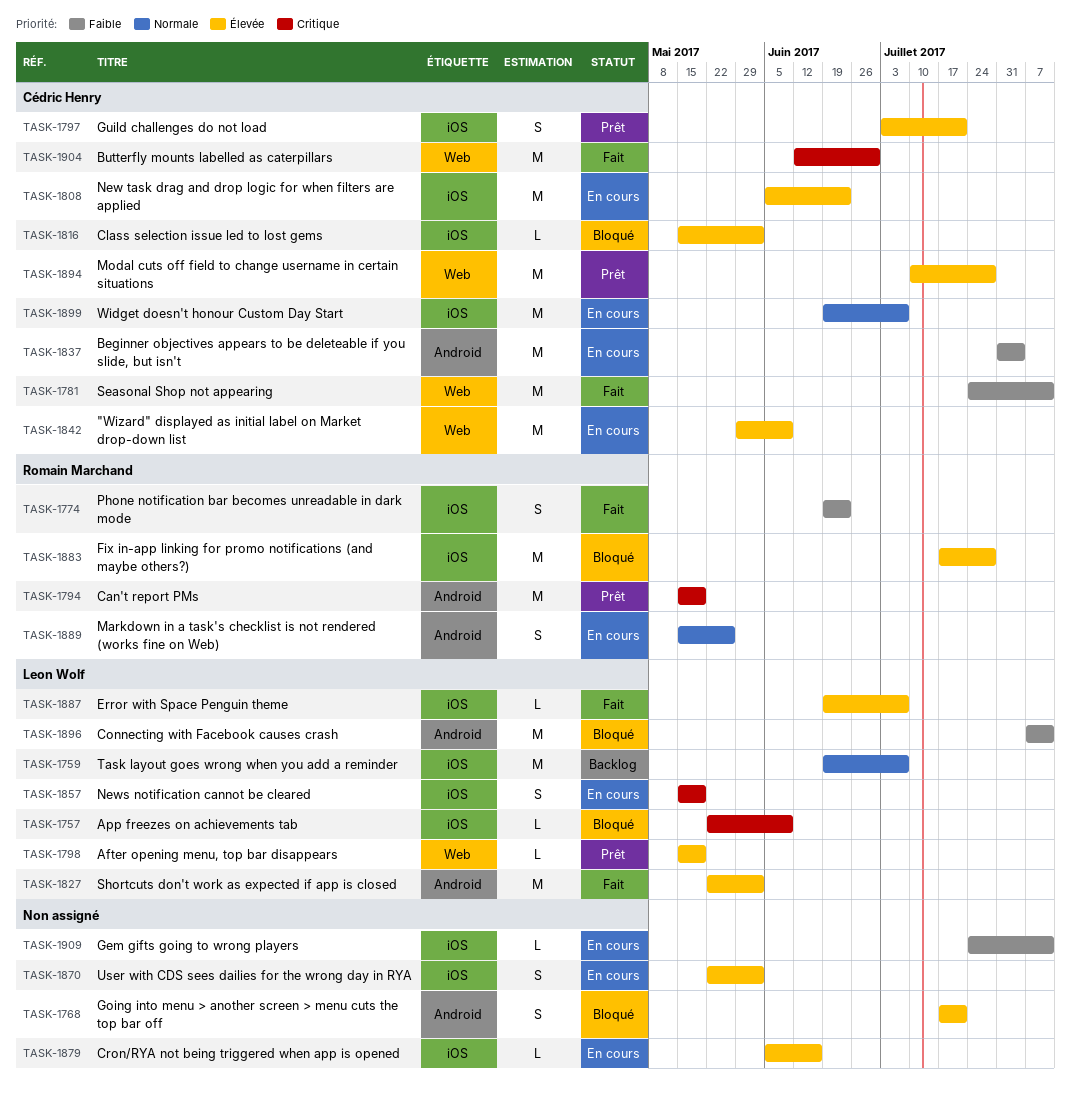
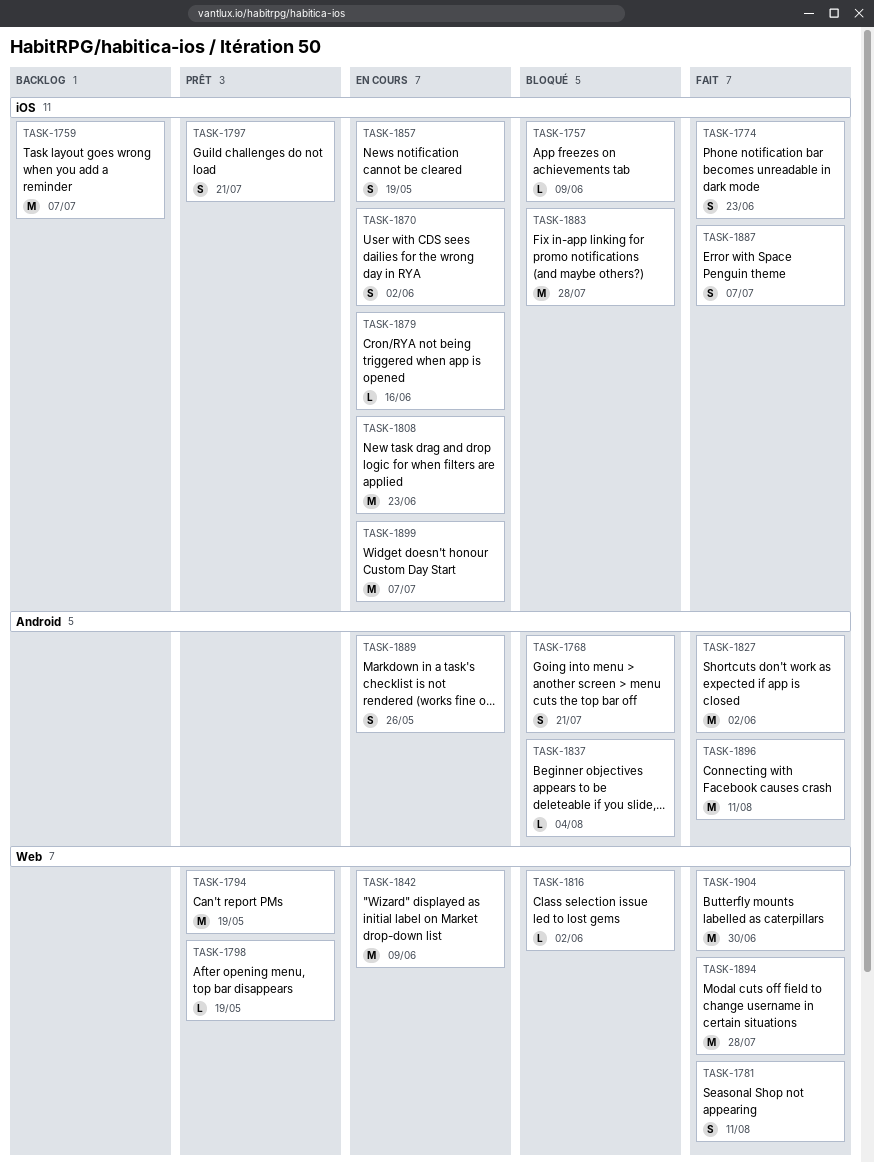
TASK-1781, estimate: M -> S
TASK-1794, label: Android -> Web
TASK-1816, label: iOS -> Web
TASK-1837, status: En cours -> Bloqué
TASK-1837, estimate: M -> L
TASK-1887, estimate: L -> S
TASK-1894, status: Prêt -> Fait
TASK-1896, status: Bloqué -> Fait
TASK-1909: present -> none

